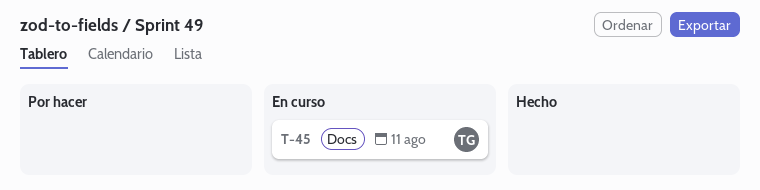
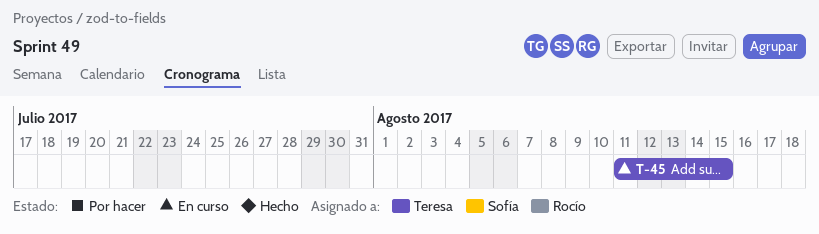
T-45, due: Aug 11 -> Aug 15

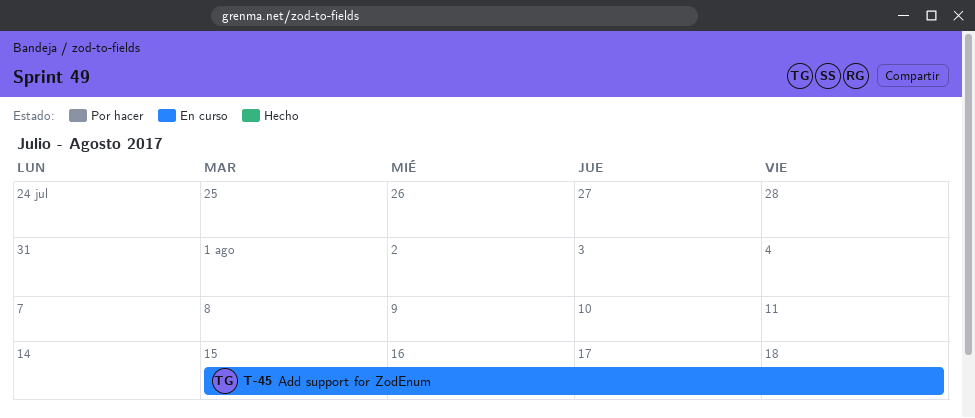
T-45, start: Aug 11 -> Aug 15
T-45, due: Aug 15 -> Aug 18

